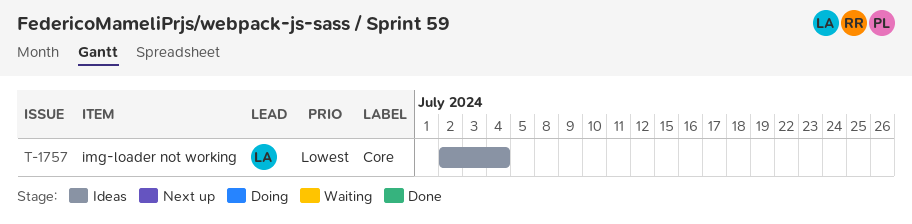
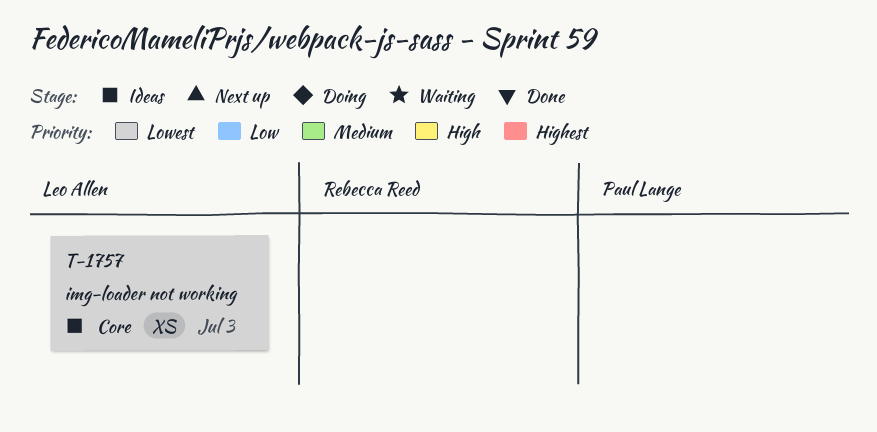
T-1757, due: Jul 4 -> Jul 3

